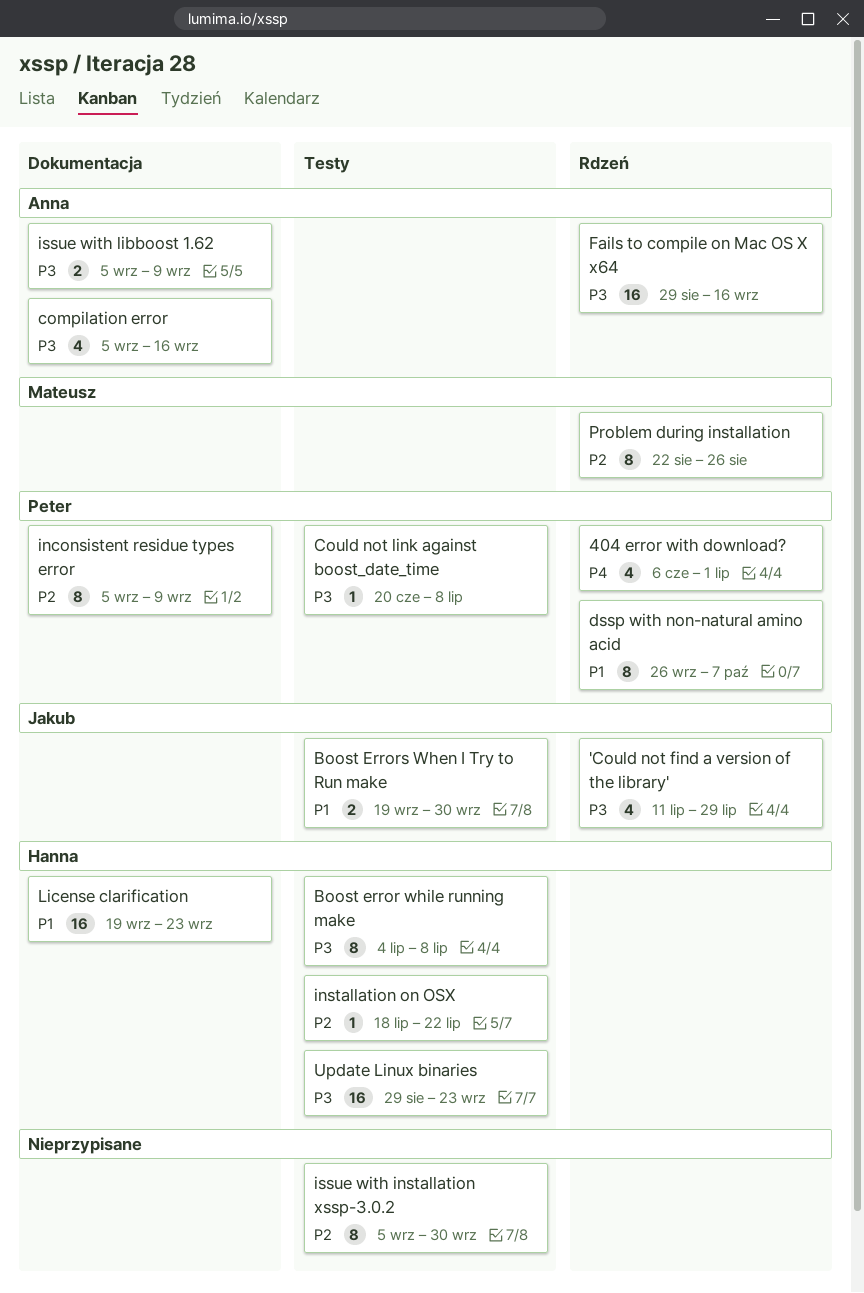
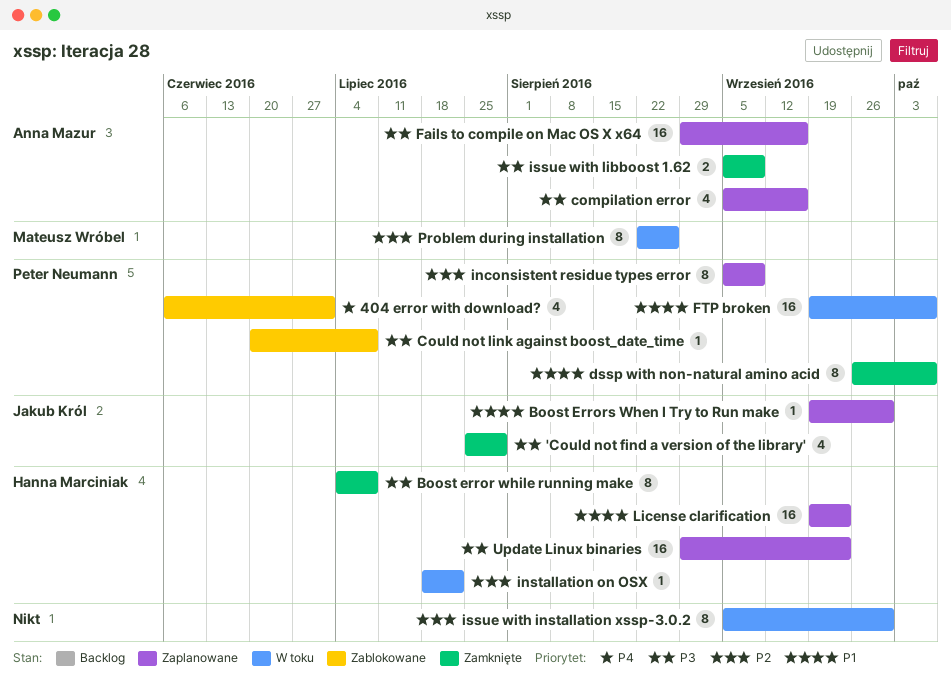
'Could not find a version of the library', start: Jul 11 -> Jul 25
Boost Errors When I Try to Run make, estimate: 2 -> 1
FTP broken: none -> present

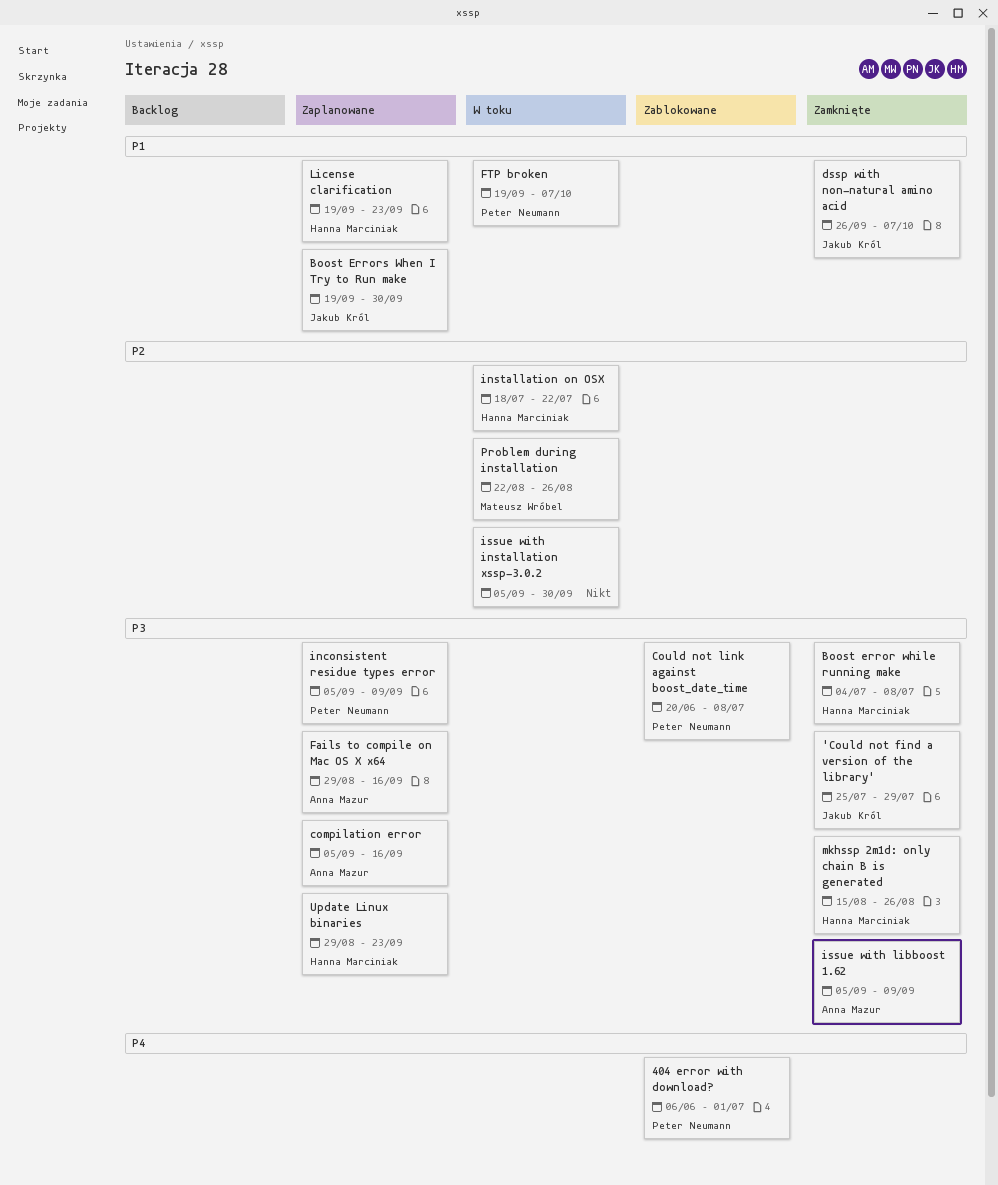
dssp with non-natural amino acid, owner: Peter Neumann -> Jakub Król
inconsistent residue types error, priority: P2 -> P3
mkhssp 2m1d: only chain B is generated: none -> present

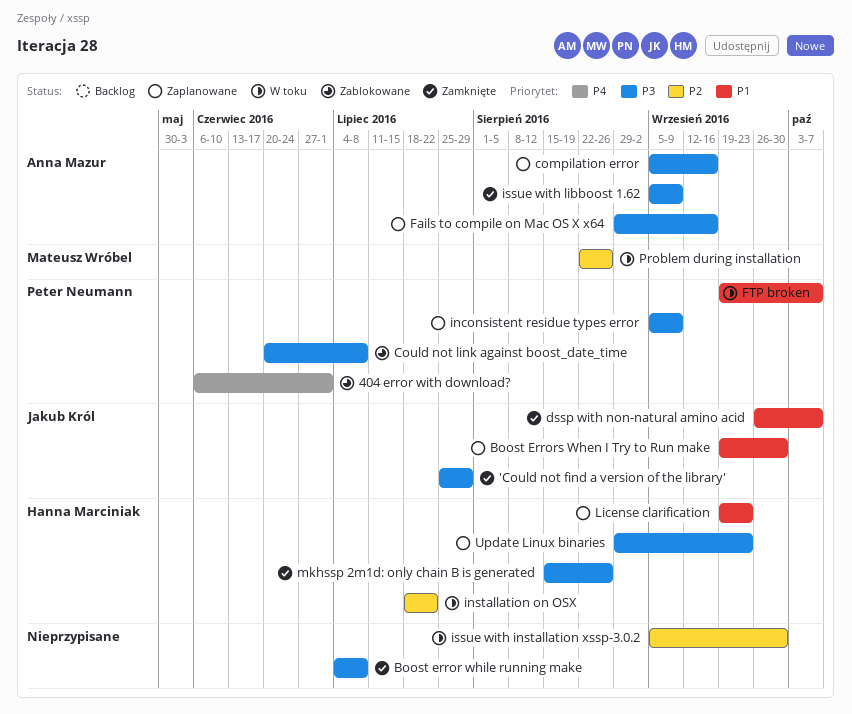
Boost error while running make, owner: Hanna Marciniak -> none

